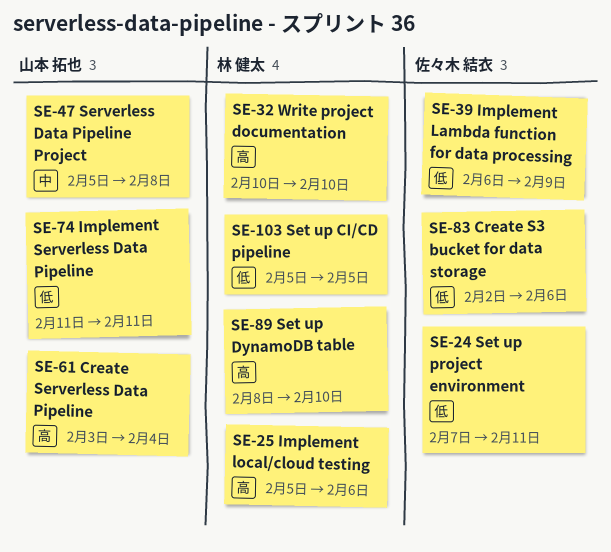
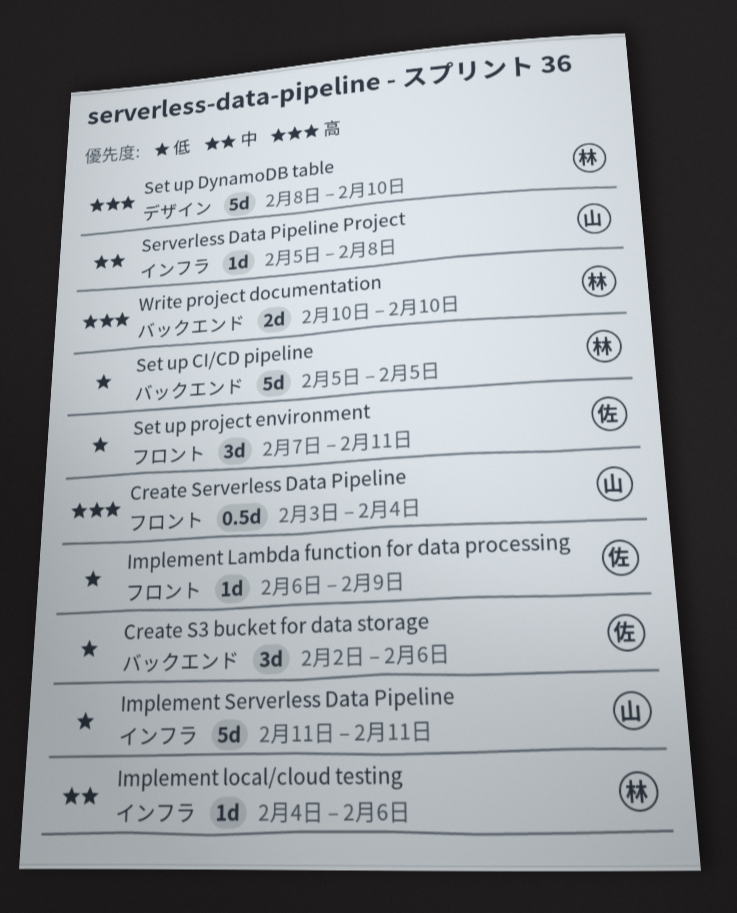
Implement local/cloud testing, priority: 高 -> 中
Implement local/cloud testing, start: Feb 5 -> Feb 4

